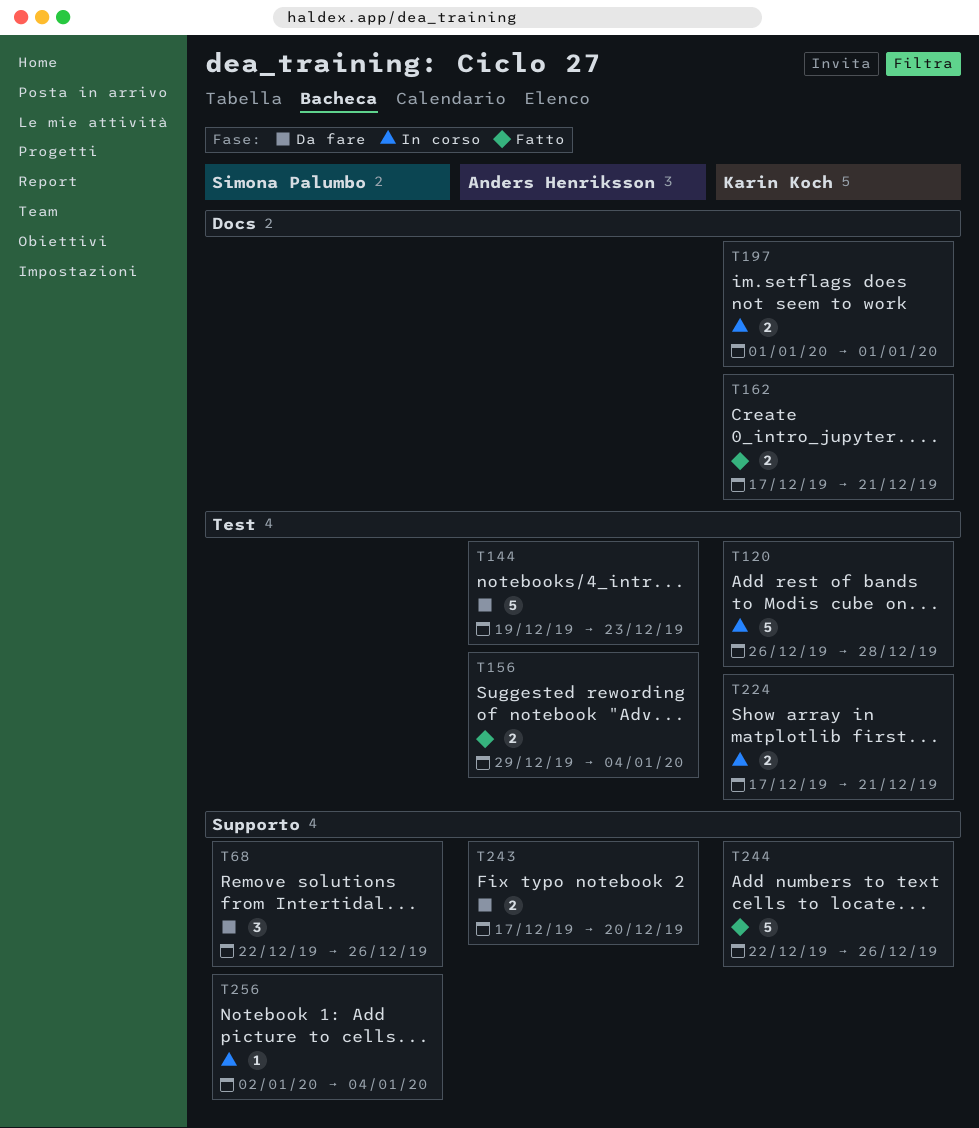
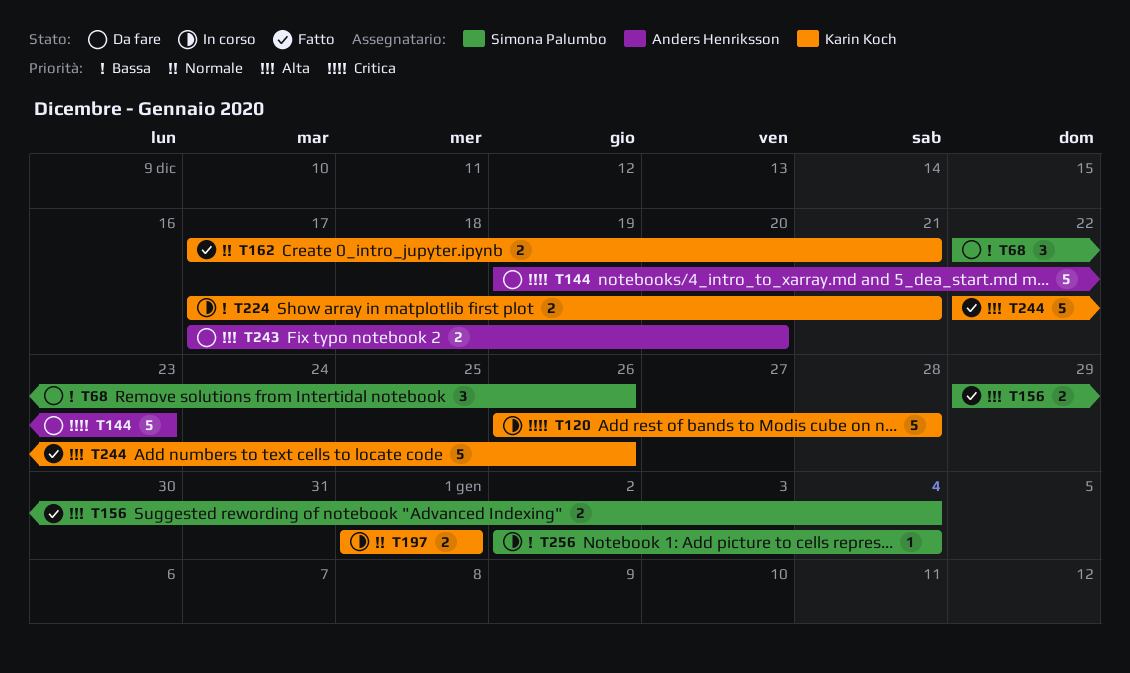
T156, owner: Anders Henriksson -> Simona Palumbo

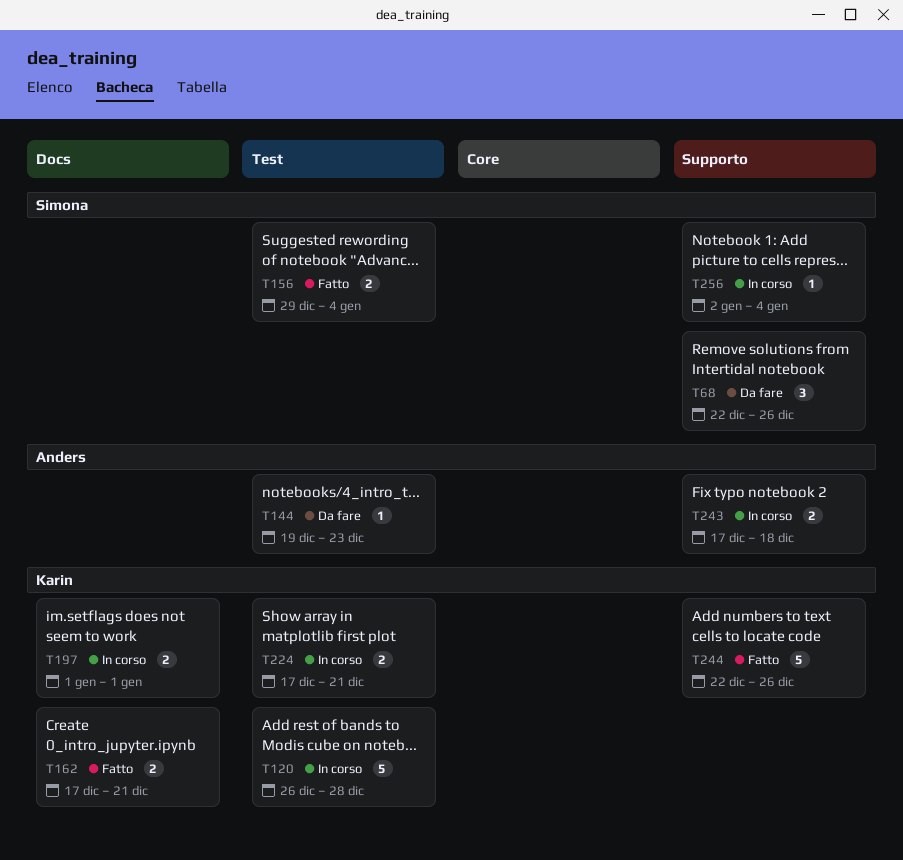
T144, estimate: 5 -> 1
T243, status: Da fare -> In corso
T243, due: Dec 20 -> Dec 18

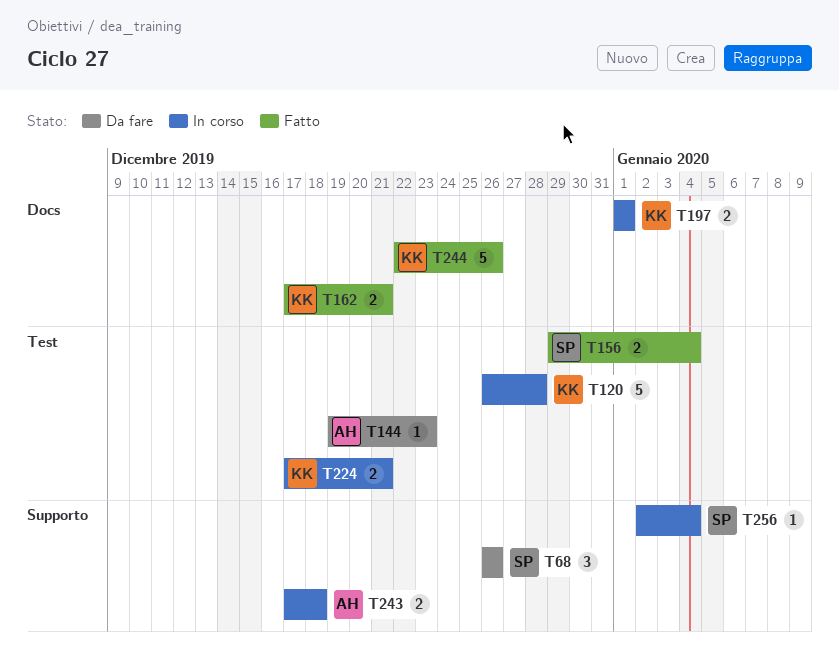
T68, start: Dec 22 -> Dec 26
T244, label: Supporto -> Docs

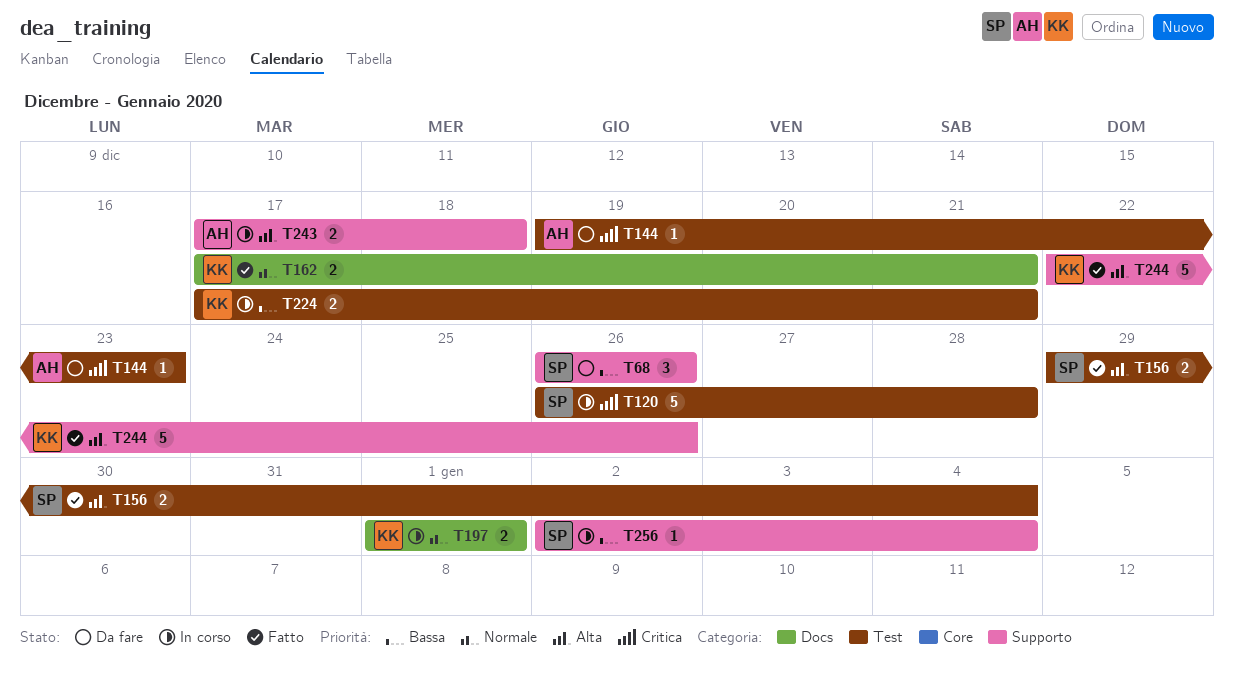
T120, owner: KK -> SP
T244, label: Docs -> Supporto

